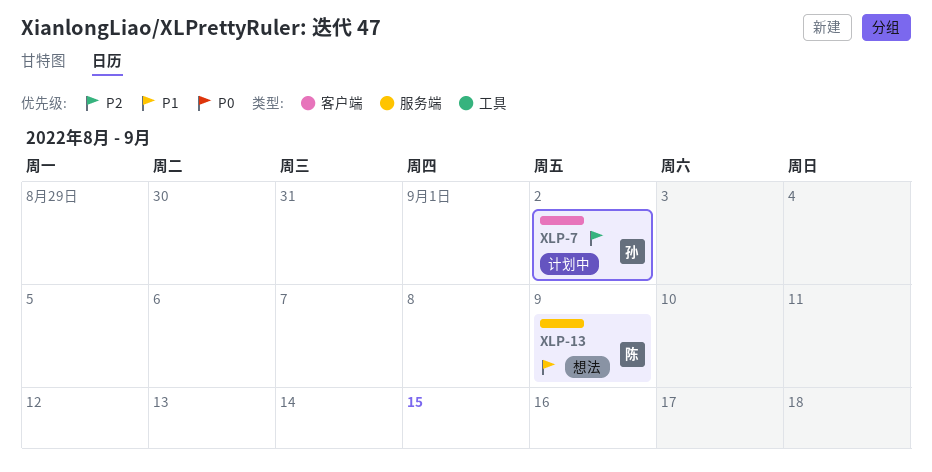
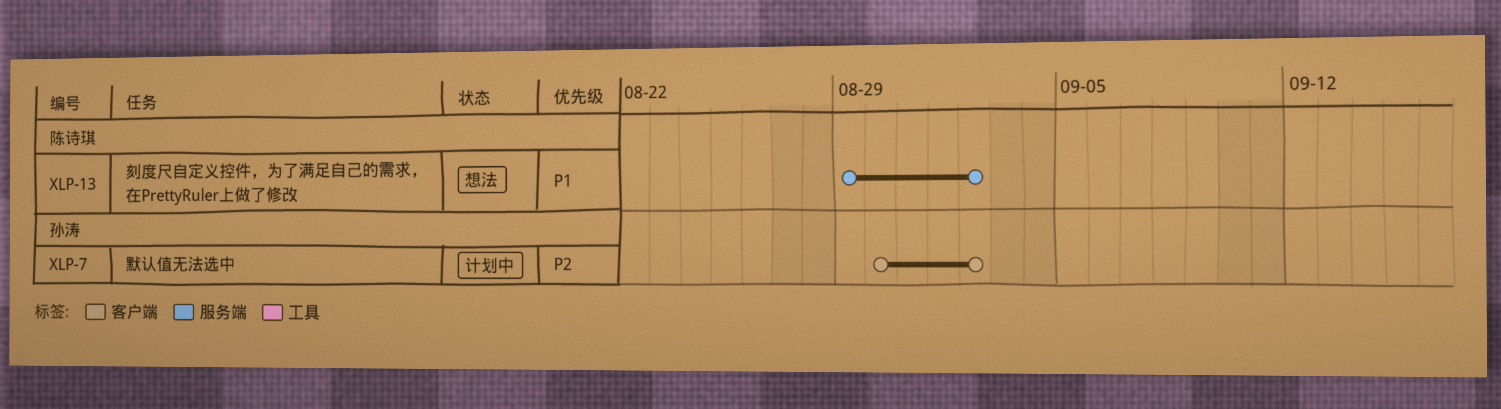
XLP-13, due: Sep 9 -> Sep 2

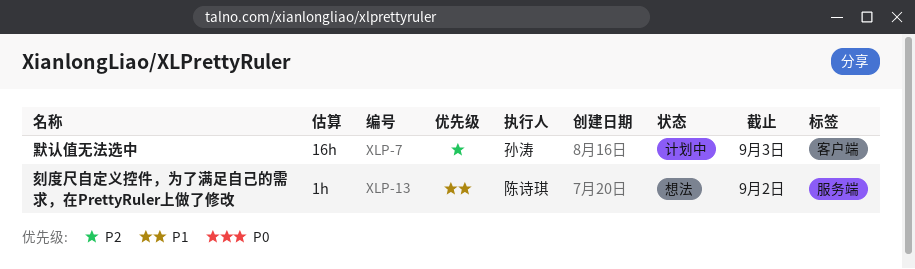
XLP-7, due: Sep 2 -> Sep 3

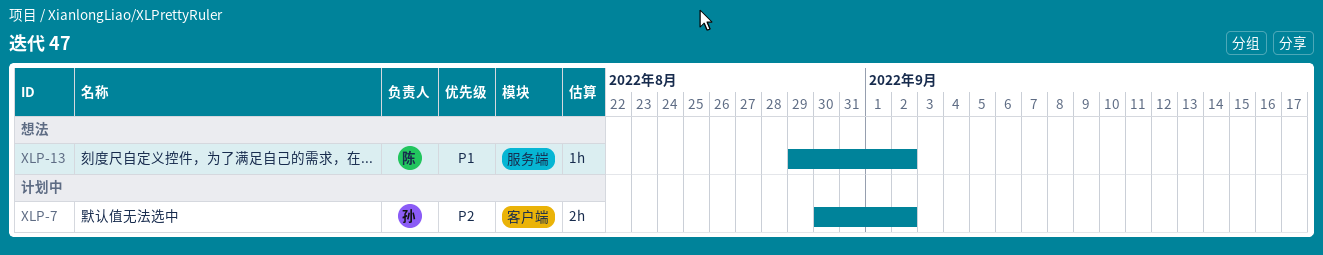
XLP-7, estimate: 16h -> 2h
XLP-7, due: Sep 3 -> Sep 2

